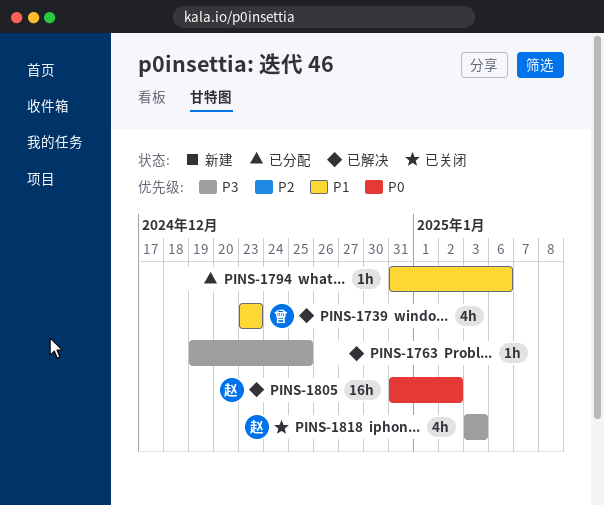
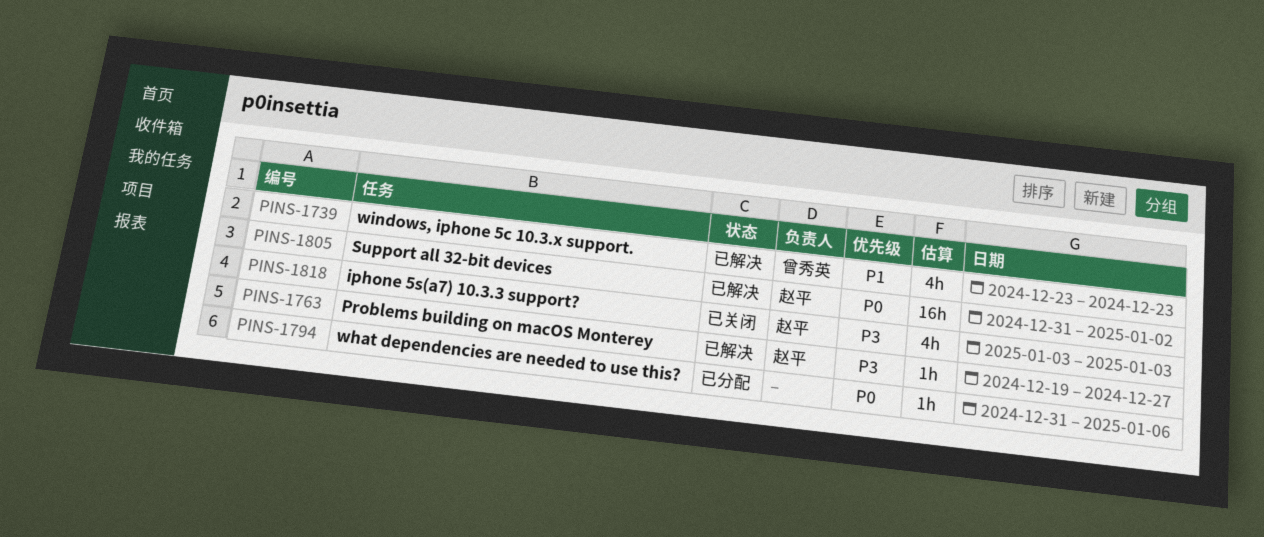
PINS-1763, owner: none -> 赵平
PINS-1763, due: Dec 25 -> Dec 27
PINS-1794, priority: P1 -> P0

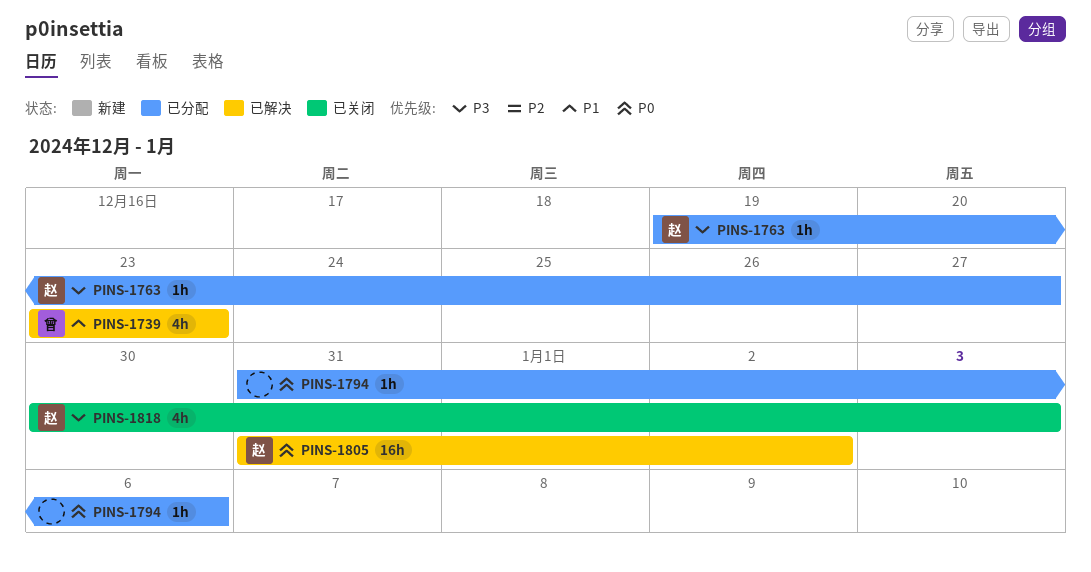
PINS-1763, status: 已解决 -> 已分配
PINS-1818, start: Jan 3 -> Dec 30

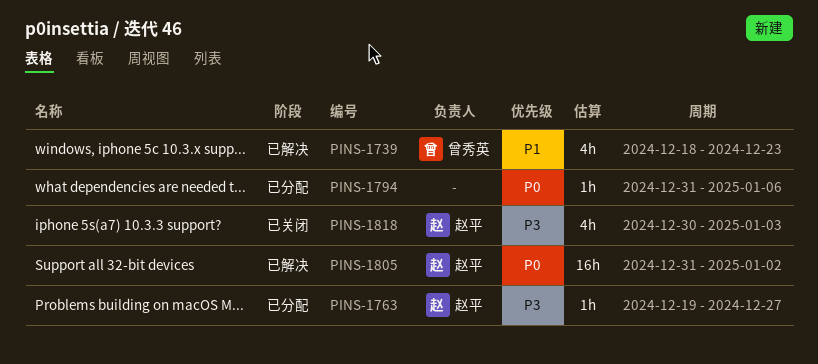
PINS-1739, start: Dec 23 -> Dec 18

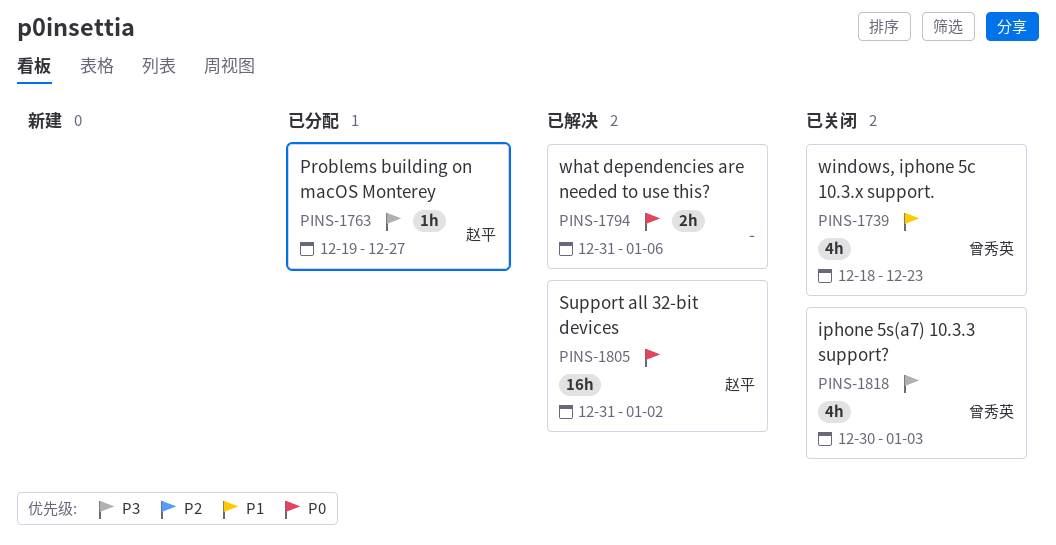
PINS-1739, status: 已解决 -> 已关闭
PINS-1794, status: 已分配 -> 已解决
PINS-1794, estimate: 1h -> 2h
PINS-1818, owner: 赵平 -> 曾秀英

